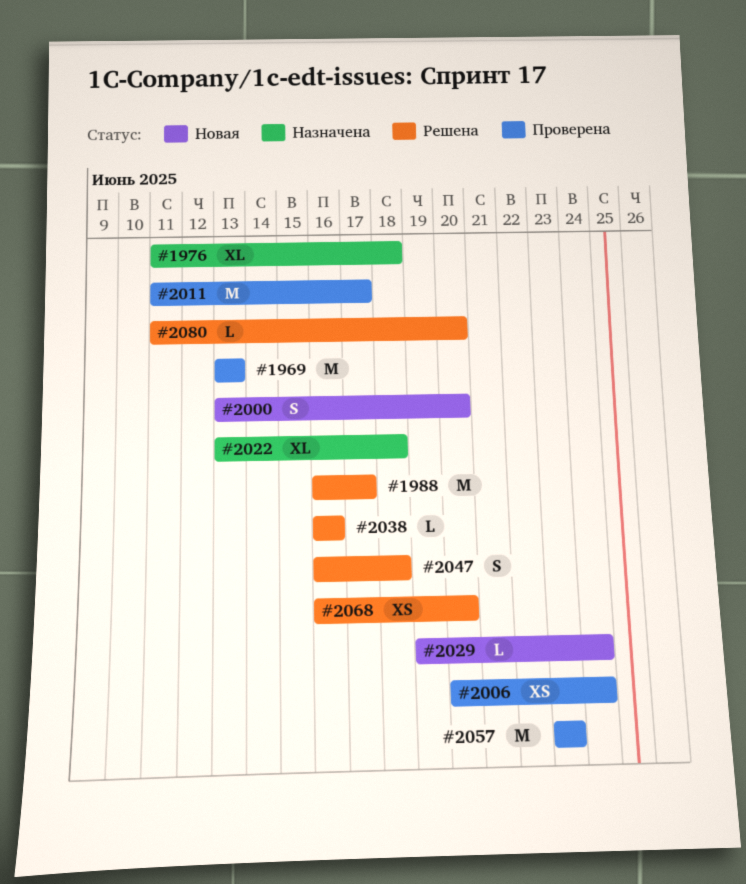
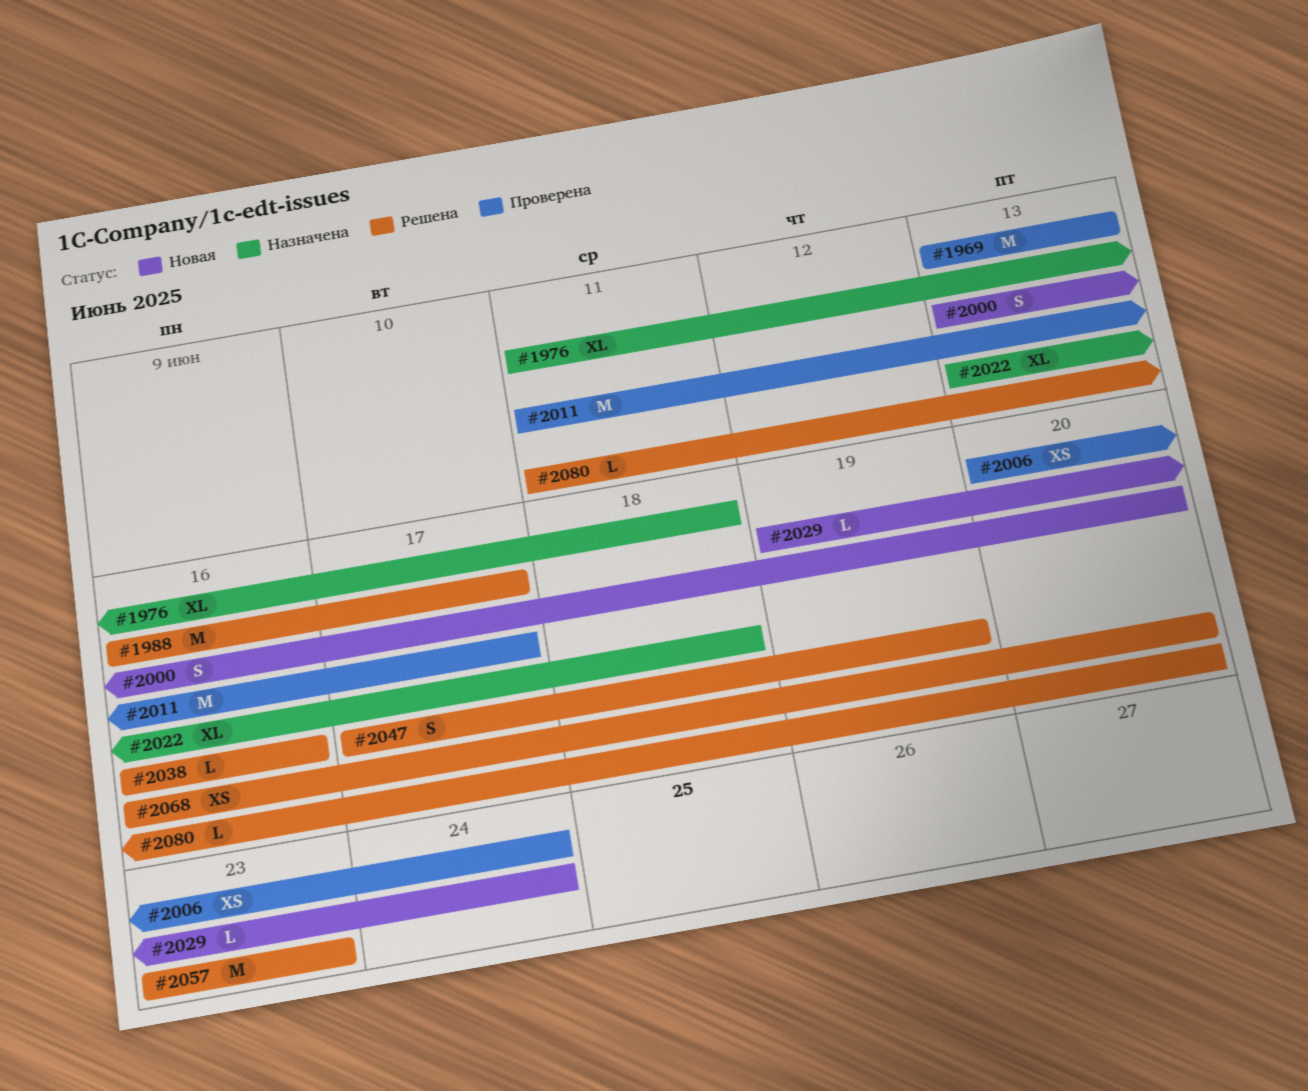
#2047, start: Jun 16 -> Jun 17
#2047, due: Jun 18 -> Jun 19
#2057, status: Проверена -> Решена

